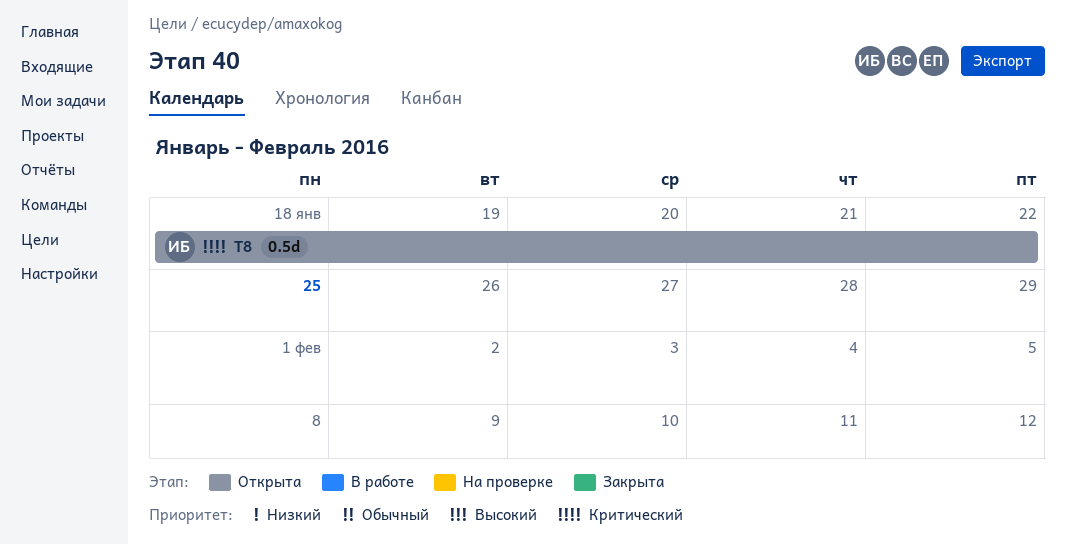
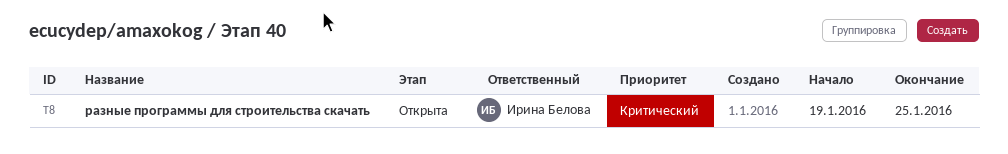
T8, start: Jan 18 -> Jan 19
T8, due: Jan 22 -> Jan 25

